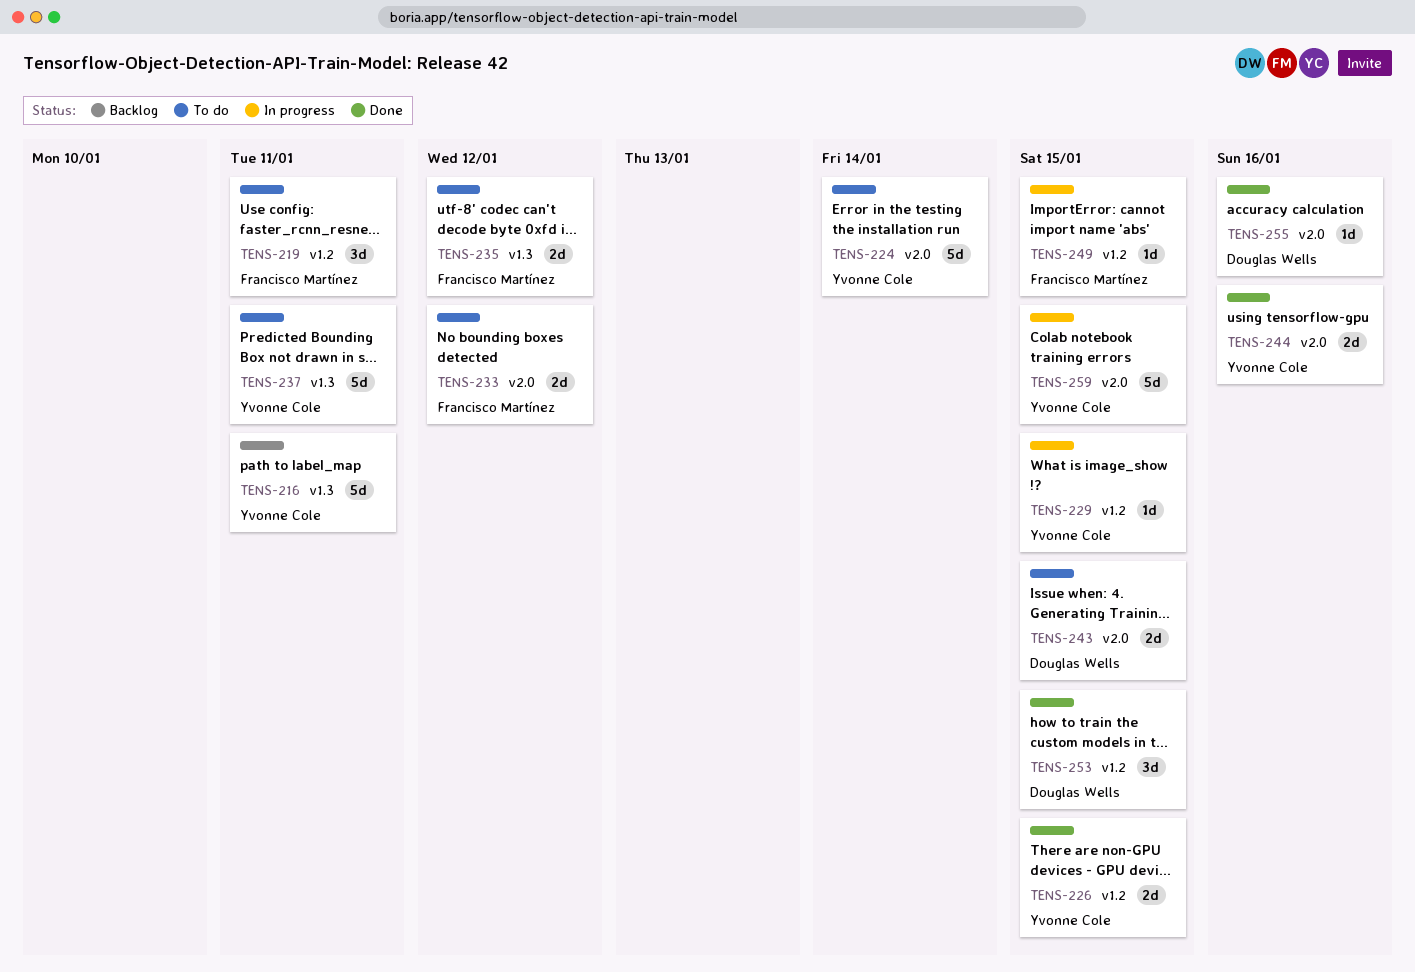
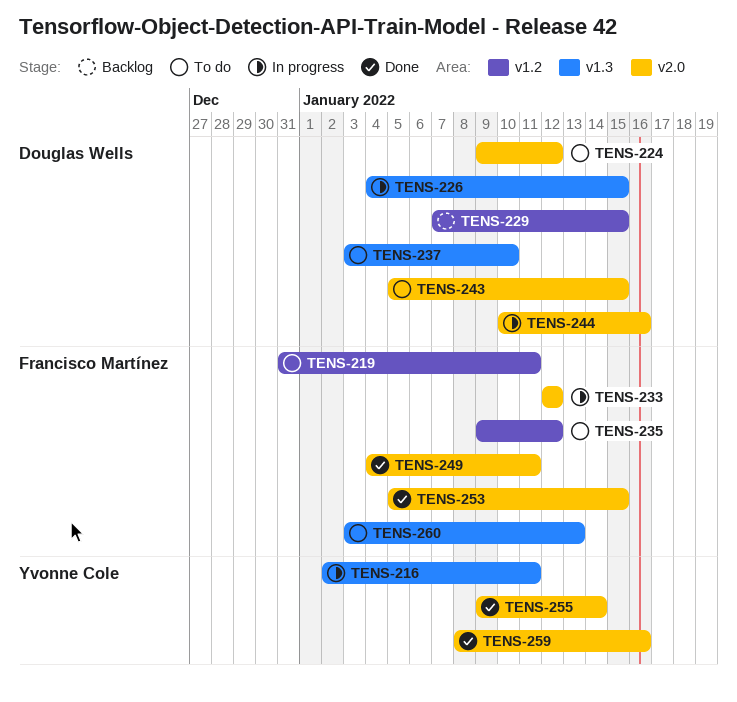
TENS-216, status: Backlog -> In progress
TENS-224, owner: Yvonne Cole -> Douglas Wells
TENS-224, due: Jan 14 -> Jan 12
TENS-226, status: Done -> In progress
TENS-226, owner: Yvonne Cole -> Douglas Wells
TENS-226, label: v1.2 -> v1.3
TENS-229, status: In progress -> Backlog
TENS-229, owner: Yvonne Cole -> Douglas Wells
TENS-233, status: To do -> In progress
TENS-235, label: v1.3 -> v1.2
TENS-237, owner: Yvonne Cole -> Douglas Wells
TENS-237, due: Jan 11 -> Jan 10
TENS-244, status: Done -> In progress
TENS-244, owner: Yvonne Cole -> Douglas Wells
TENS-249, status: In progress -> Done
TENS-249, label: v1.2 -> v2.0
TENS-249, due: Jan 15 -> Jan 11
TENS-253, owner: Douglas Wells -> Francisco Martínez
TENS-253, label: v1.2 -> v2.0
TENS-255, owner: Douglas Wells -> Yvonne Cole
TENS-255, due: Jan 16 -> Jan 14
TENS-259, status: In progress -> Done
TENS-259, due: Jan 15 -> Jan 16
TENS-260: none -> present

